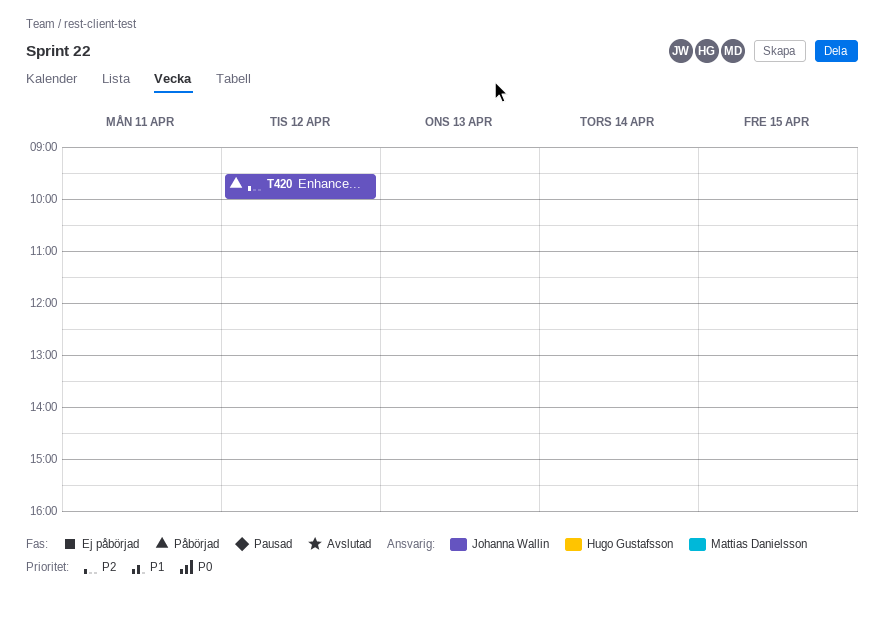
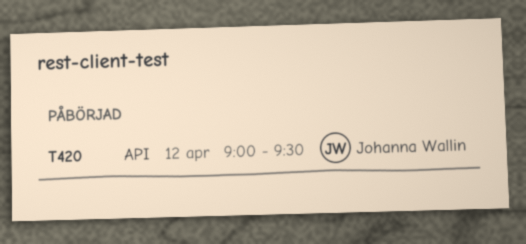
T420, begins: 09:30 -> 09:00
T420, ends: 10:00 -> 09:30

